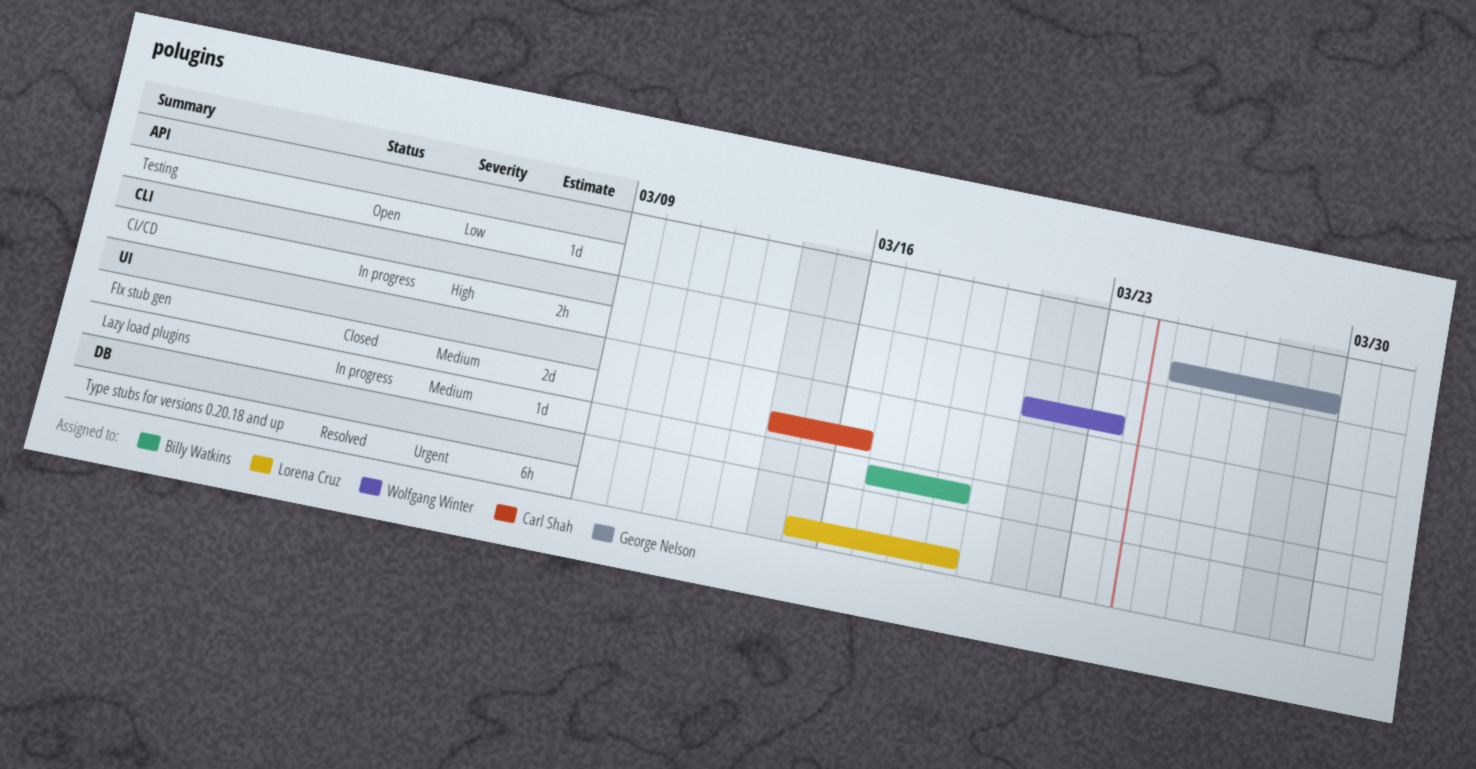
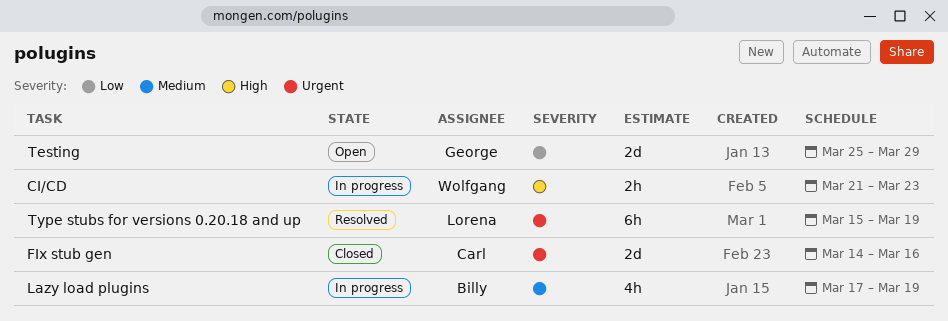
FIx stub gen, priority: Medium -> Urgent
Lazy load plugins, estimate: 1d -> 4h
Testing, estimate: 1d -> 2d

